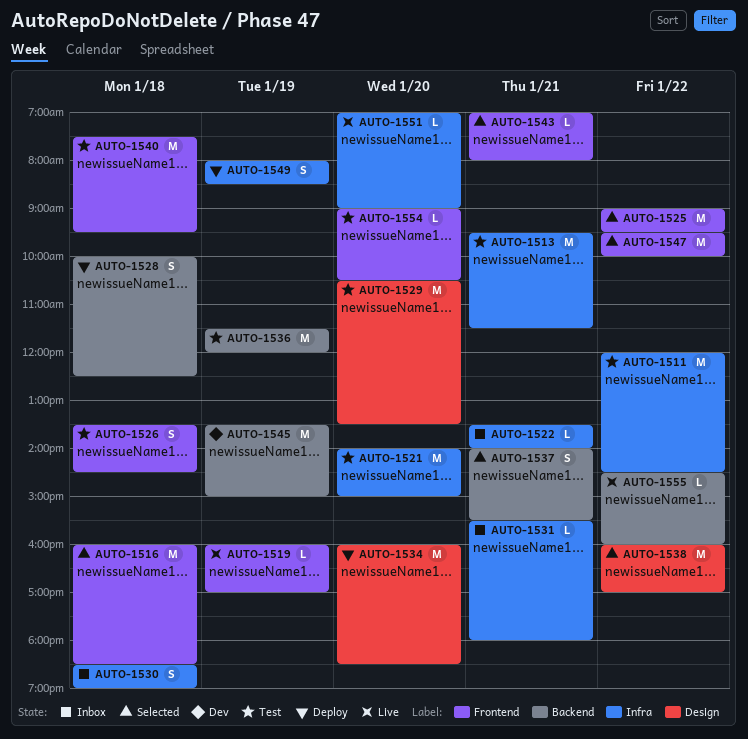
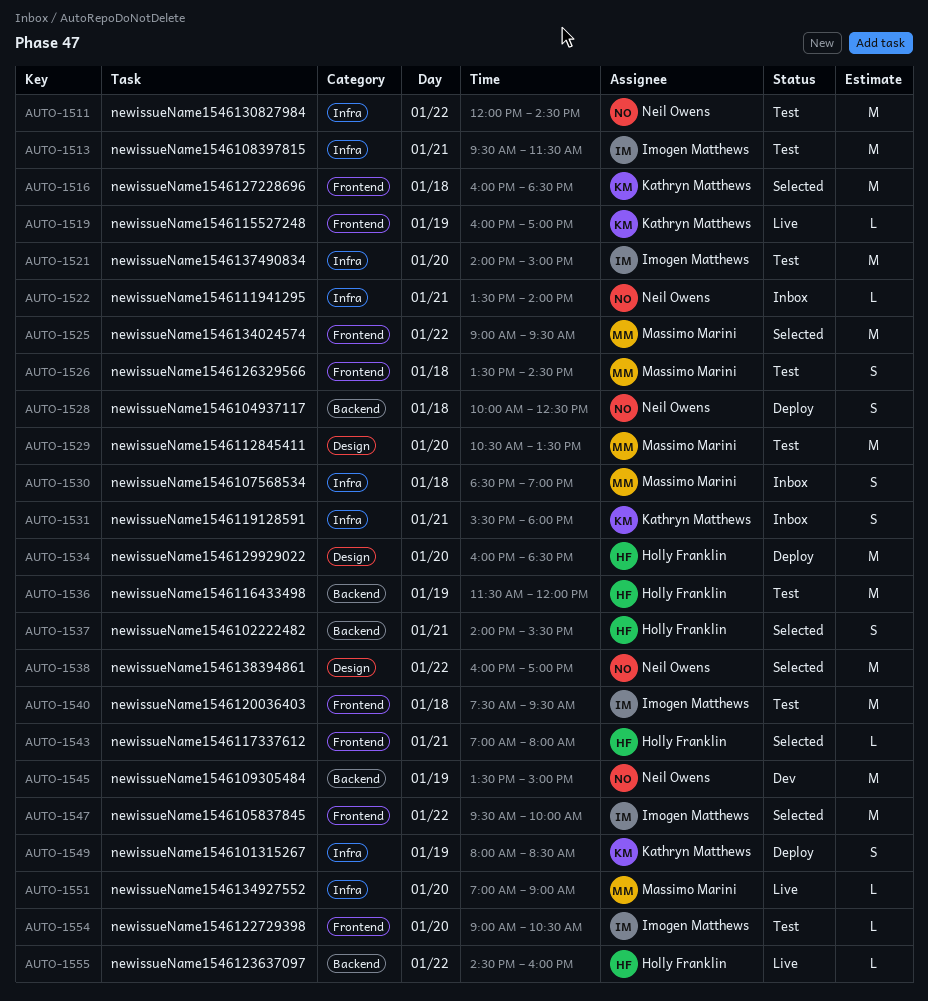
AUTO-1531, estimate: L -> S

